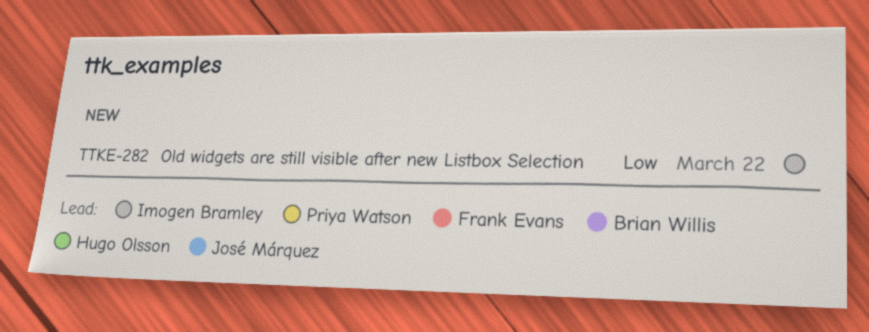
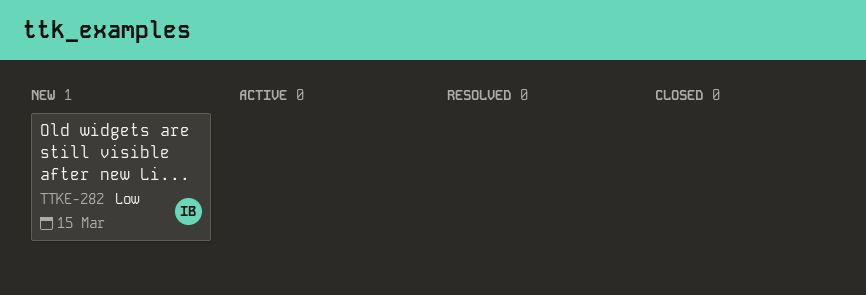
TTKE-282, due: Mar 22 -> Mar 15

